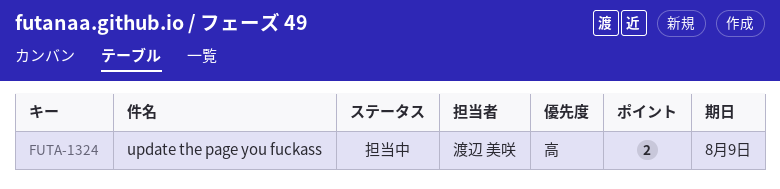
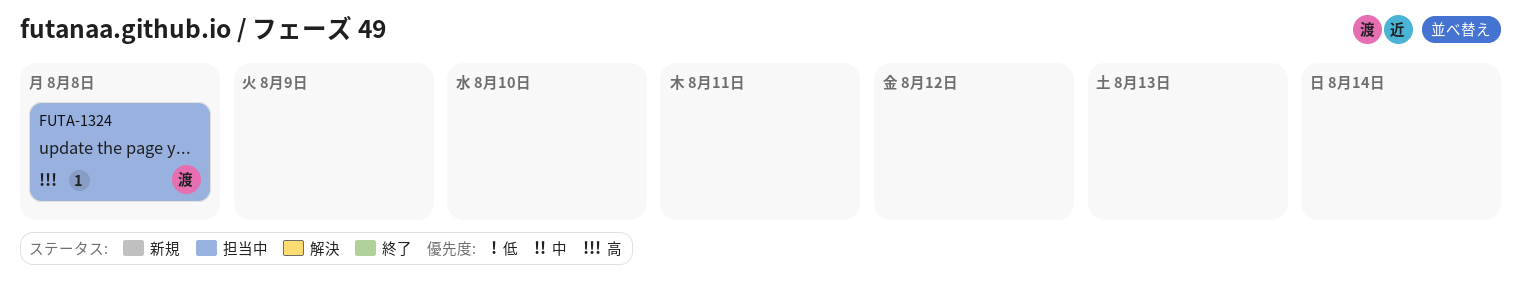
FUTA-1324, estimate: 2 -> 1
FUTA-1324, due: Aug 9 -> Aug 8

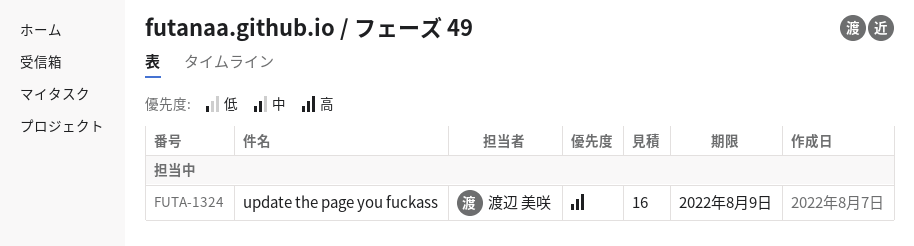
FUTA-1324, estimate: 1 -> 16
FUTA-1324, due: Aug 8 -> Aug 9

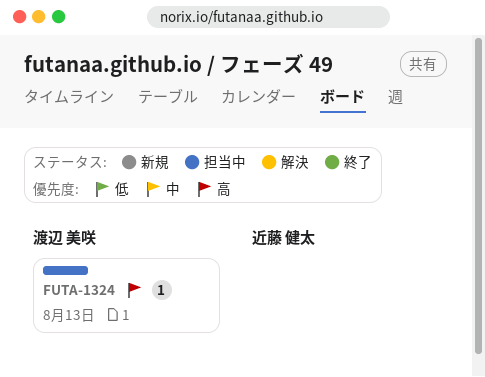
FUTA-1324, estimate: 16 -> 1
FUTA-1324, due: Aug 9 -> Aug 13

